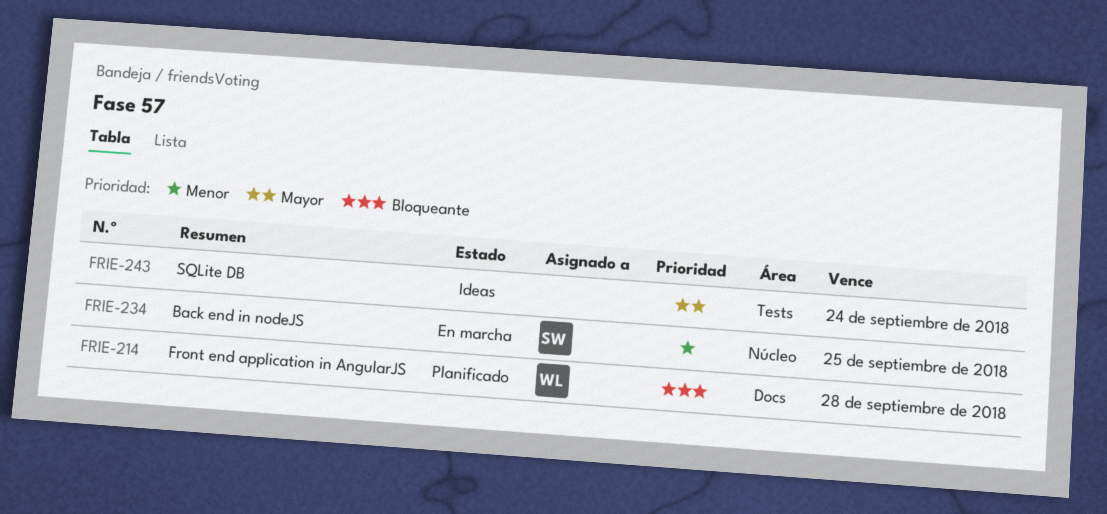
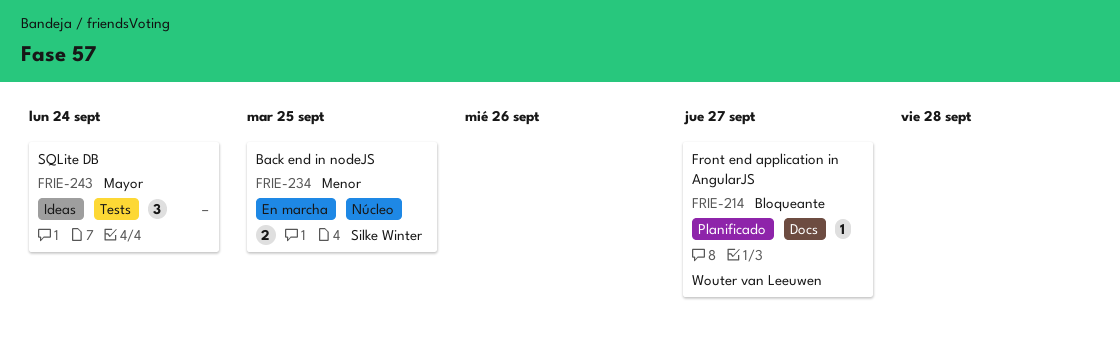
FRIE-214, due: Sep 28 -> Sep 27

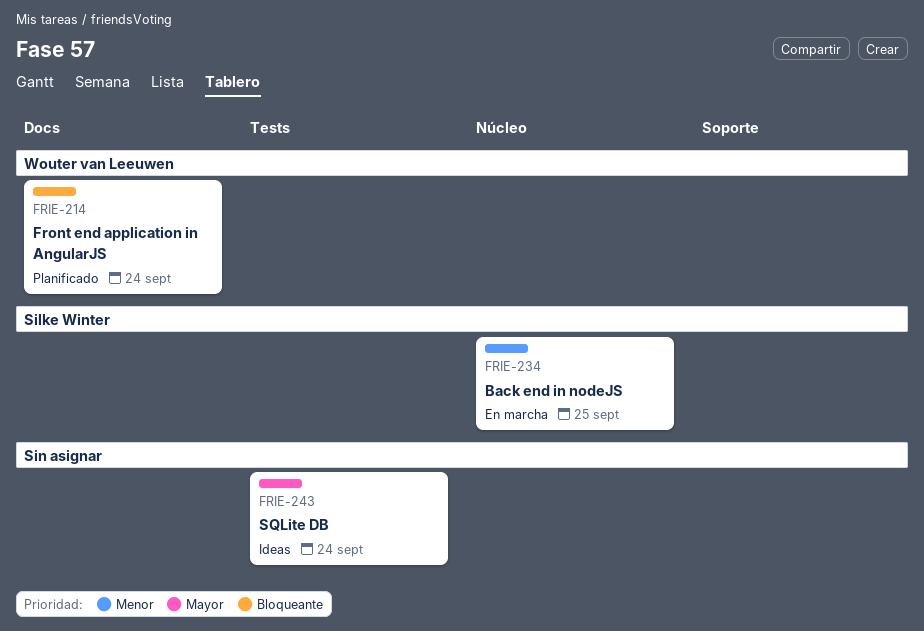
FRIE-214, due: Sep 27 -> Sep 24

